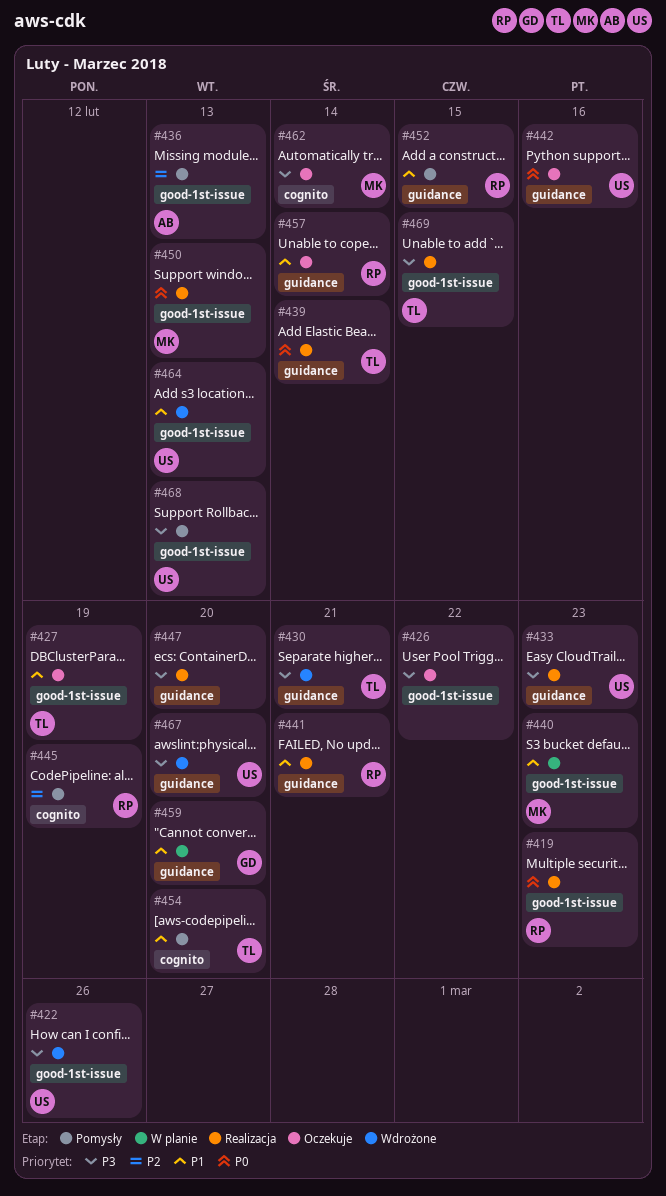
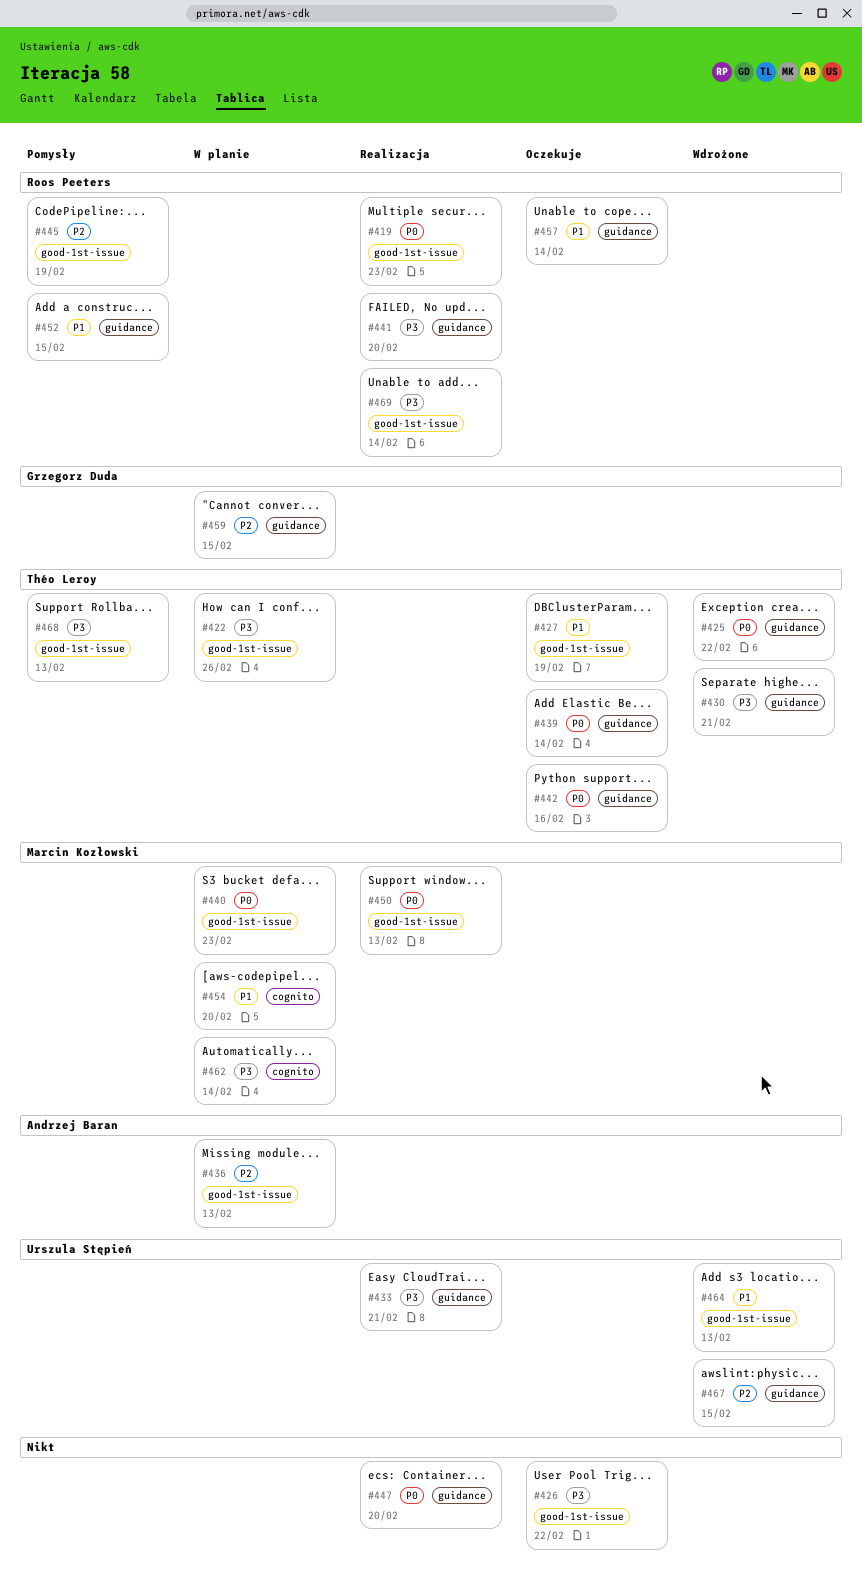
#422, status: Wdrożone -> W planie
#422, owner: Urszula Stępień -> Théo Leroy
#425: none -> present
#433, due: Feb 23 -> Feb 21
#436, status: Pomysły -> W planie
#439, status: Realizacja -> Oczekuje
#440, priority: P1 -> P0
#441, priority: P1 -> P3
#441, due: Feb 21 -> Feb 20
#442, owner: Urszula Stępień -> Théo Leroy
#445, label: cognito -> good-1st-issue
#447, priority: P3 -> P0
#454, status: Pomysły -> W planie
#454, owner: Théo Leroy -> Marcin Kozłowski
#459, priority: P1 -> P2
#459, due: Feb 20 -> Feb 15
#462, status: Oczekuje -> W planie
#467, priority: P3 -> P2
#467, due: Feb 20 -> Feb 15
#468, owner: Urszula Stępień -> Théo Leroy
#469, owner: Théo Leroy -> Roos Peeters
#469, due: Feb 15 -> Feb 14

